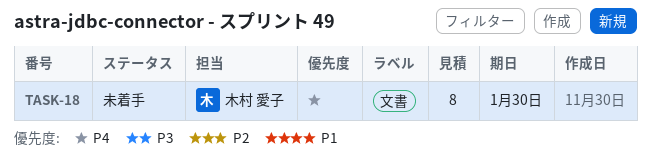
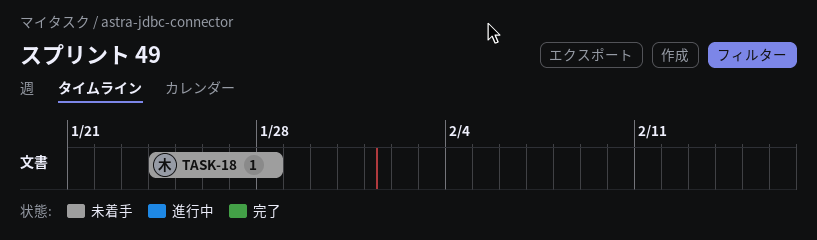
TASK-18, estimate: 8 -> 1
TASK-18, due: Jan 30 -> Jan 28

